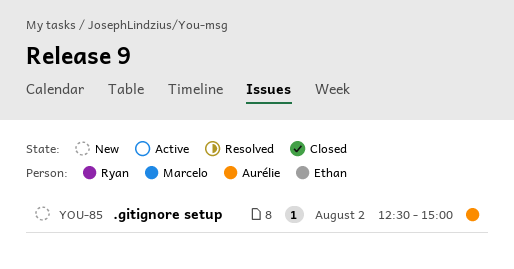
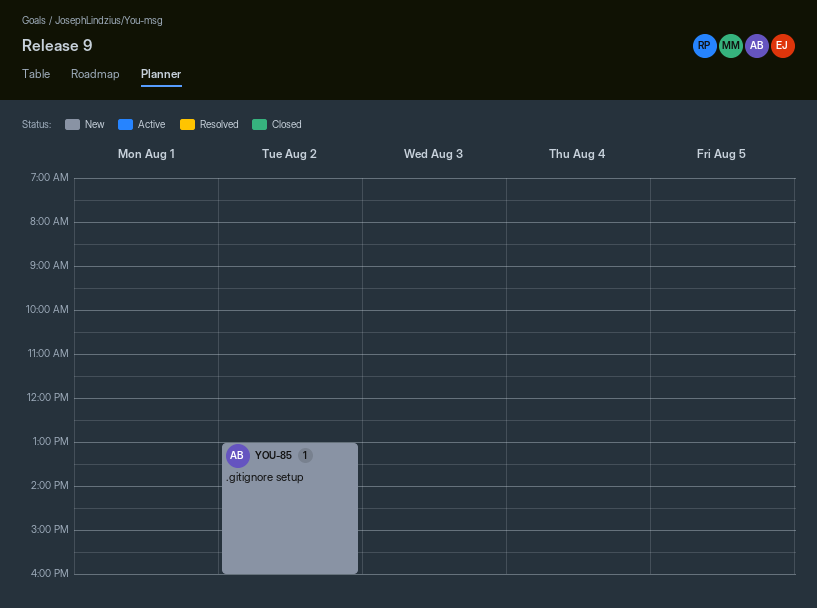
YOU-85, begins: 12:30 -> 13:00
YOU-85, ends: 15:00 -> 16:00

